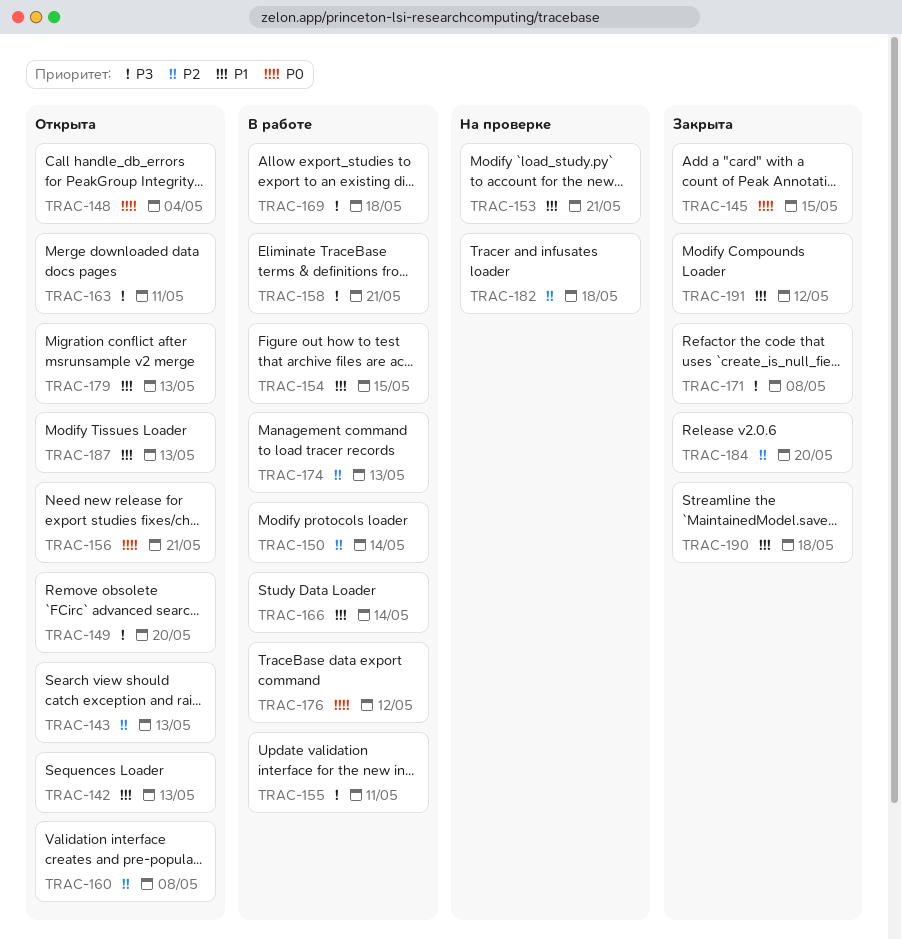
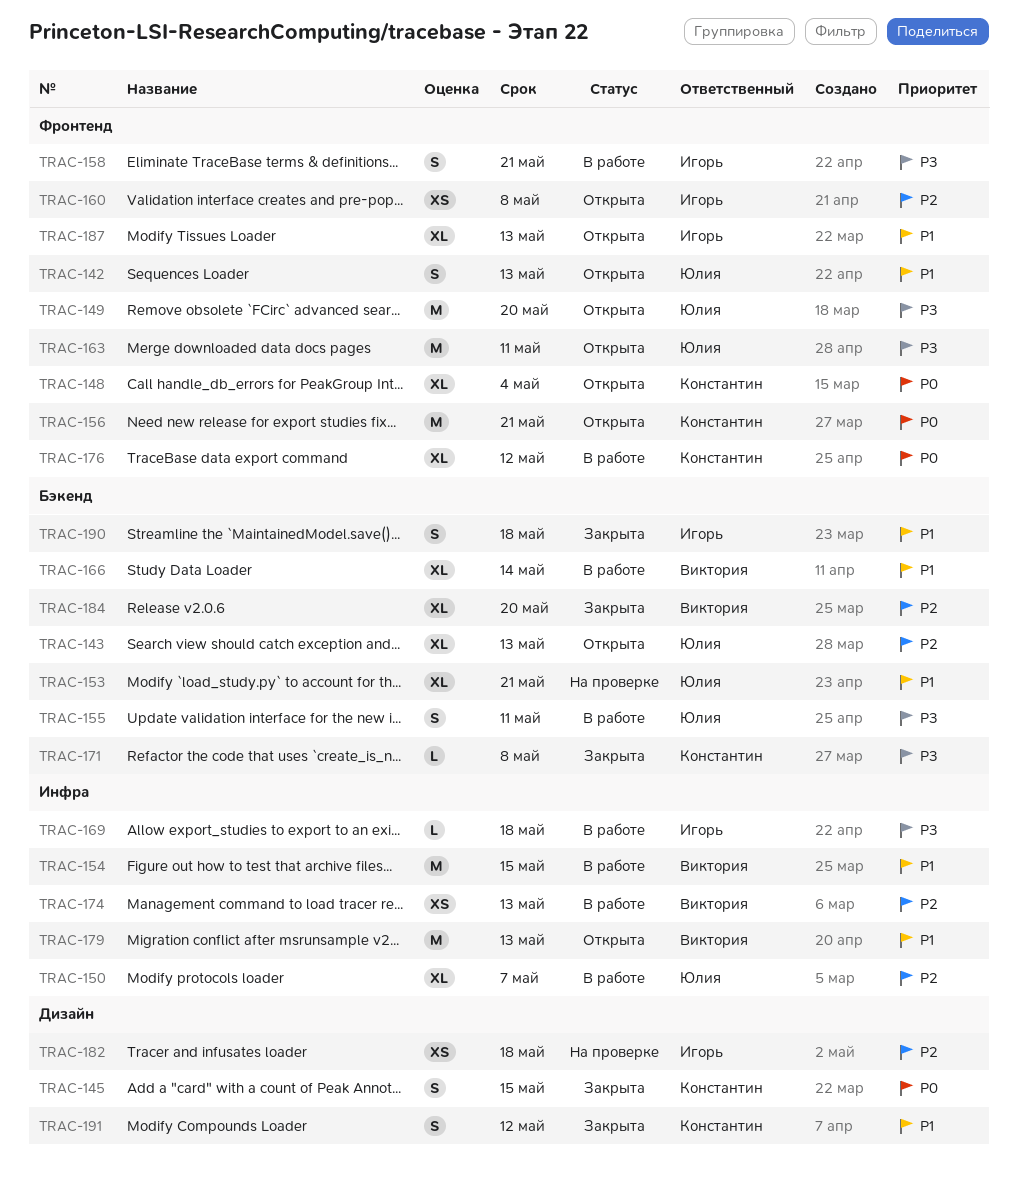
TRAC-150, due: May 14 -> May 7

